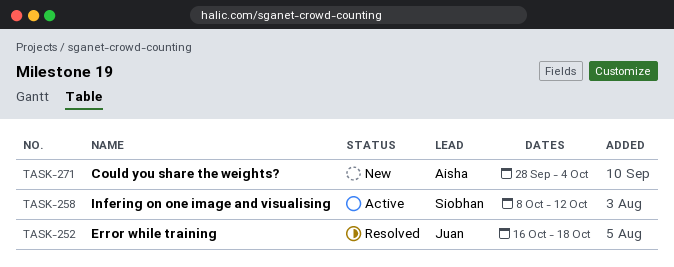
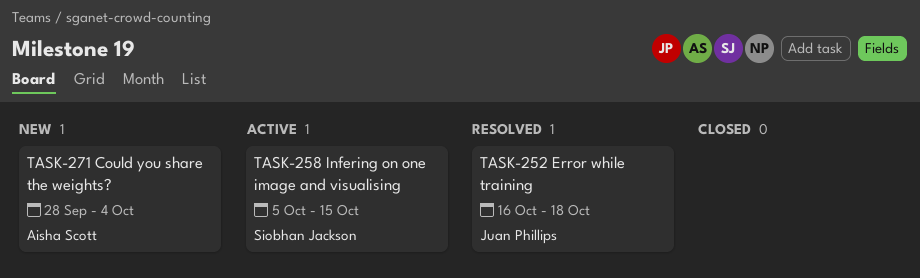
TASK-258, start: Oct 8 -> Oct 5
TASK-258, due: Oct 12 -> Oct 15

